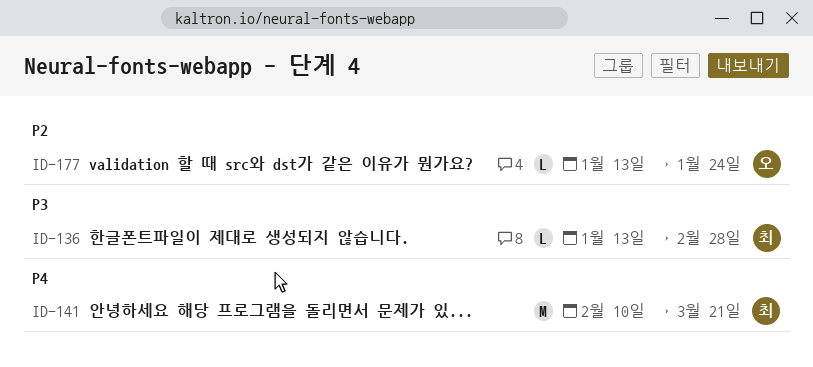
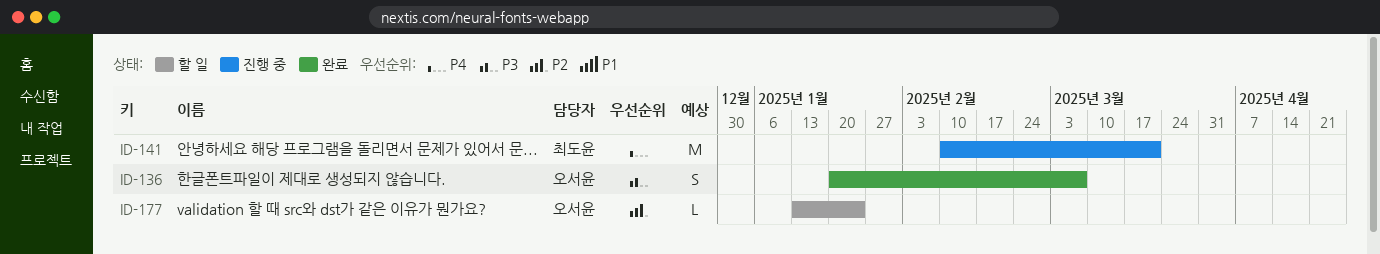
ID-136, owner: 최도윤 -> 오서윤
ID-136, estimate: L -> S
ID-136, start: Jan 13 -> Jan 20
ID-136, due: Feb 28 -> Mar 7

